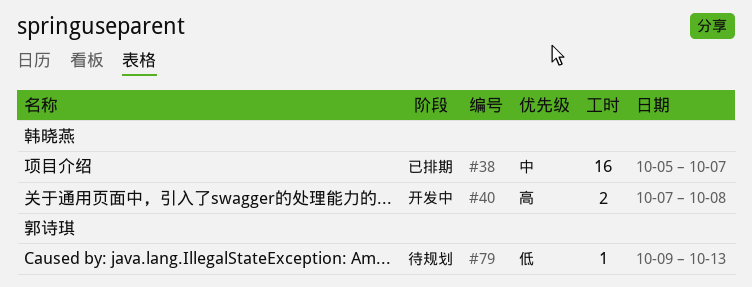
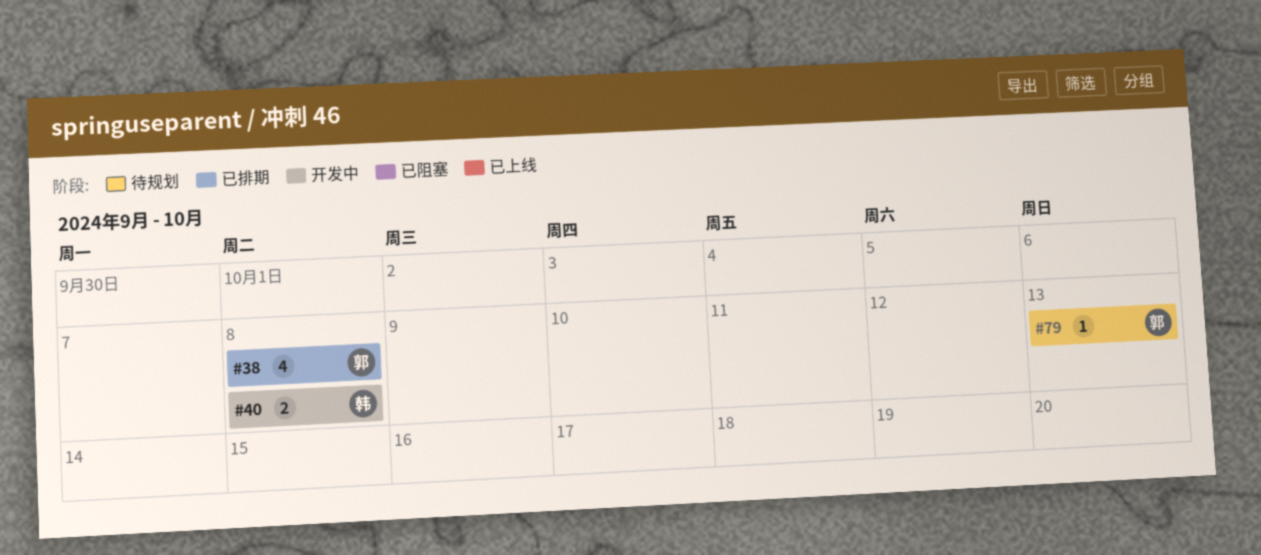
#38, owner: 韩晓燕 -> 郭诗琪
#38, estimate: 16 -> 4
#38, due: Oct 7 -> Oct 8

